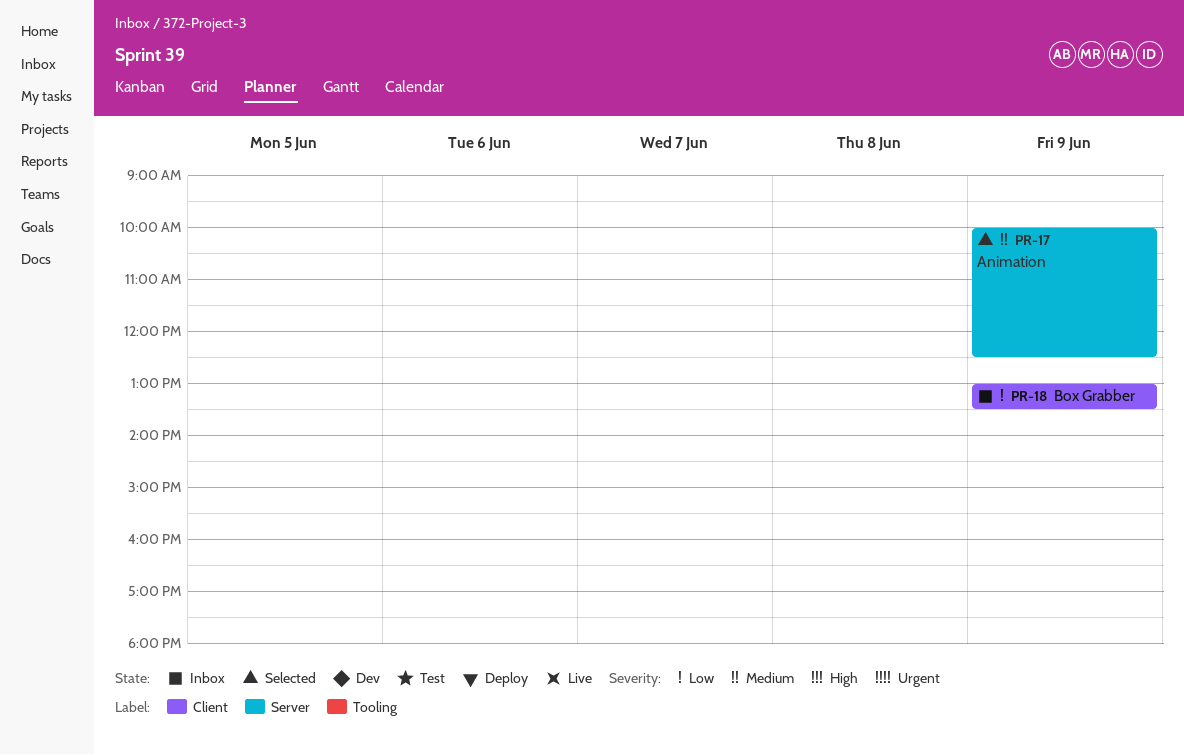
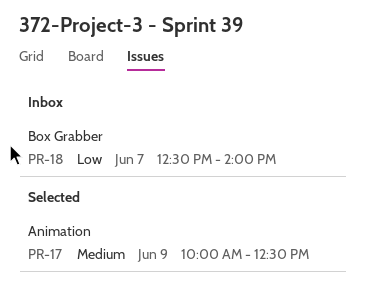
PR-18, day: Jun 9 -> Jun 7
PR-18, begins: 13:00 -> 12:30
PR-18, ends: 13:30 -> 14:00

